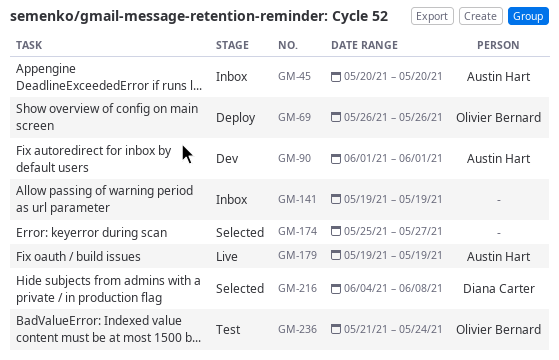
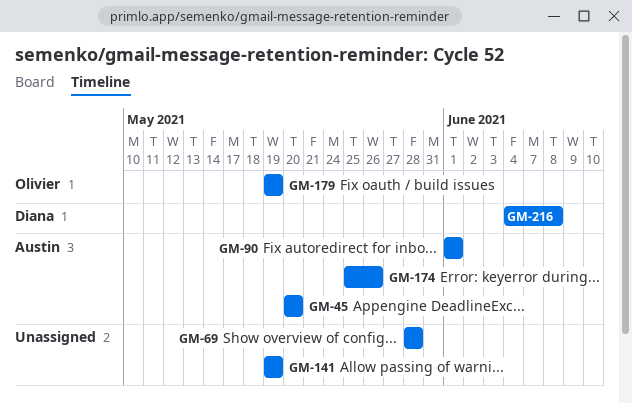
GM-69, owner: Olivier Bernard -> none
GM-69, start: May 26 -> May 28
GM-69, due: May 26 -> May 28
GM-174, owner: none -> Austin Hart
GM-174, due: May 27 -> May 26
GM-179, owner: Austin Hart -> Olivier Bernard
GM-236: present -> none

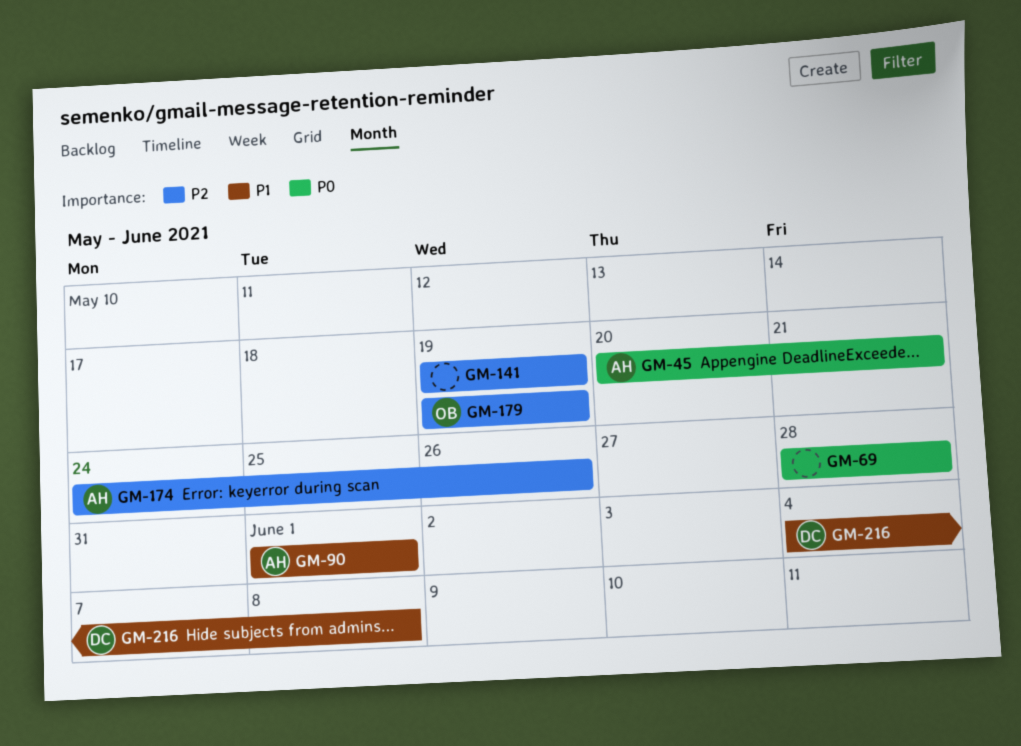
GM-45, due: May 20 -> May 21
GM-174, start: May 25 -> May 24

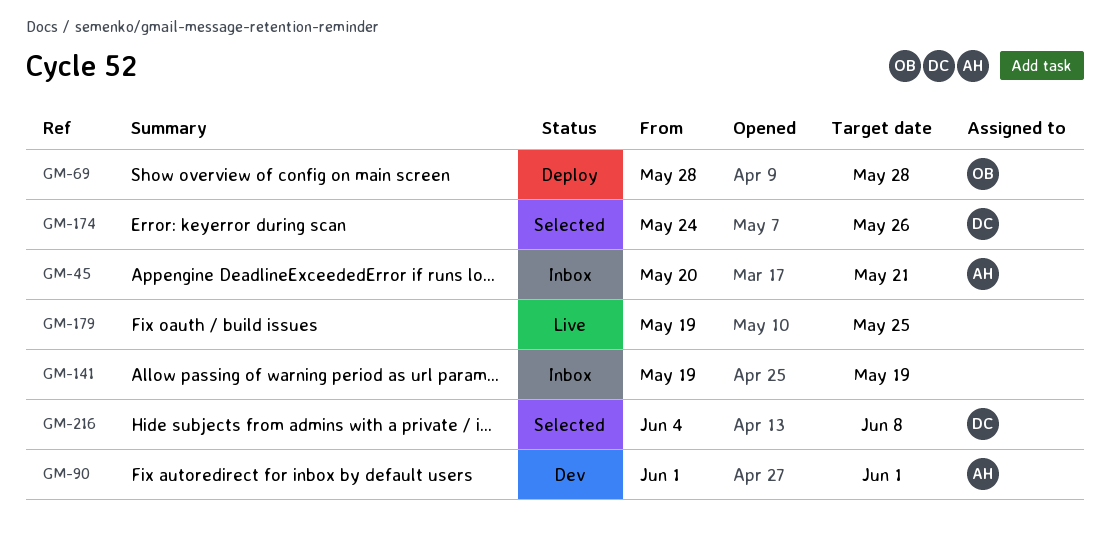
GM-69, owner: none -> OB
GM-174, owner: AH -> DC
GM-179, owner: OB -> none
GM-179, due: May 19 -> May 25

